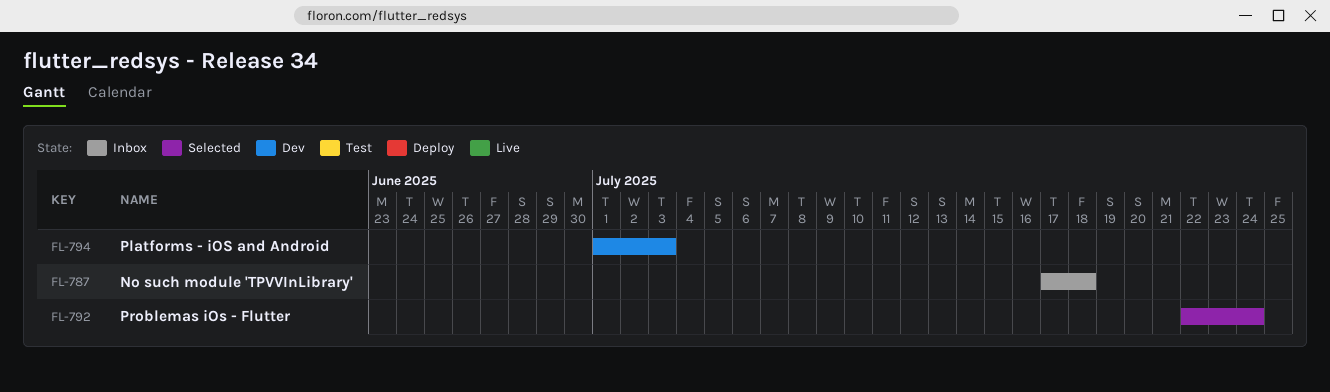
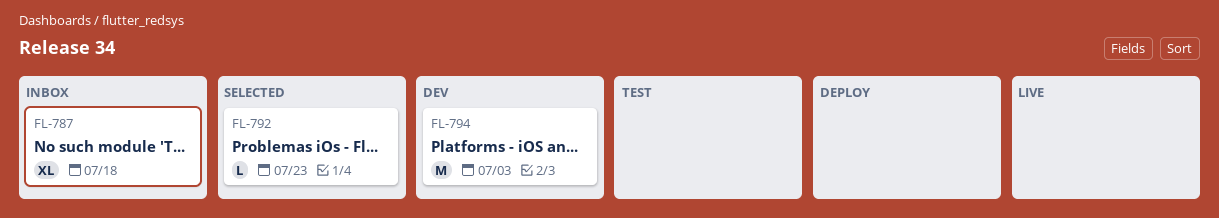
FL-792, due: Jul 24 -> Jul 23

